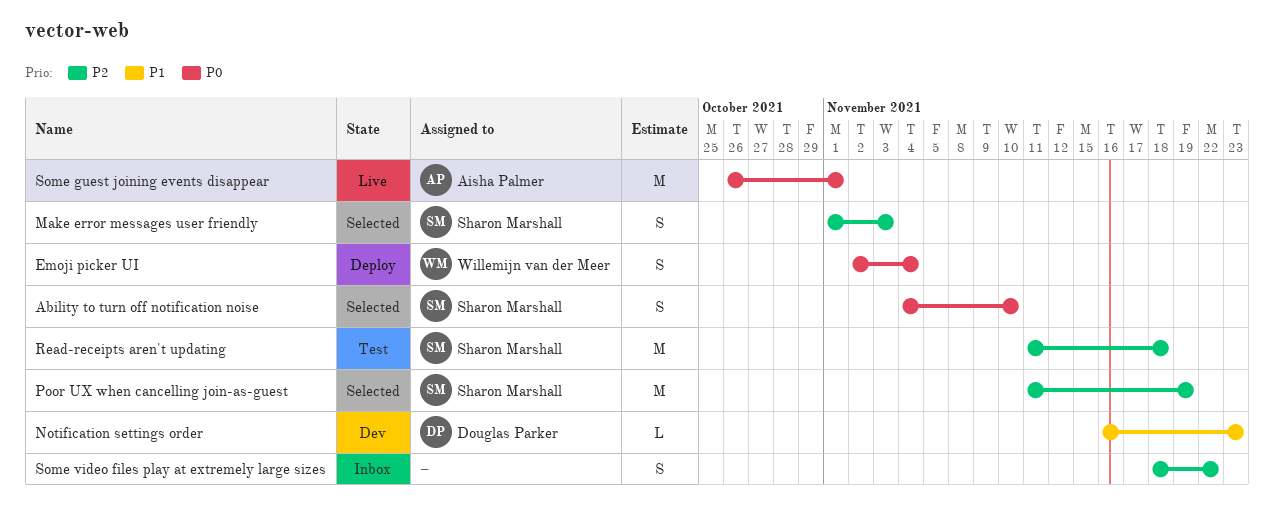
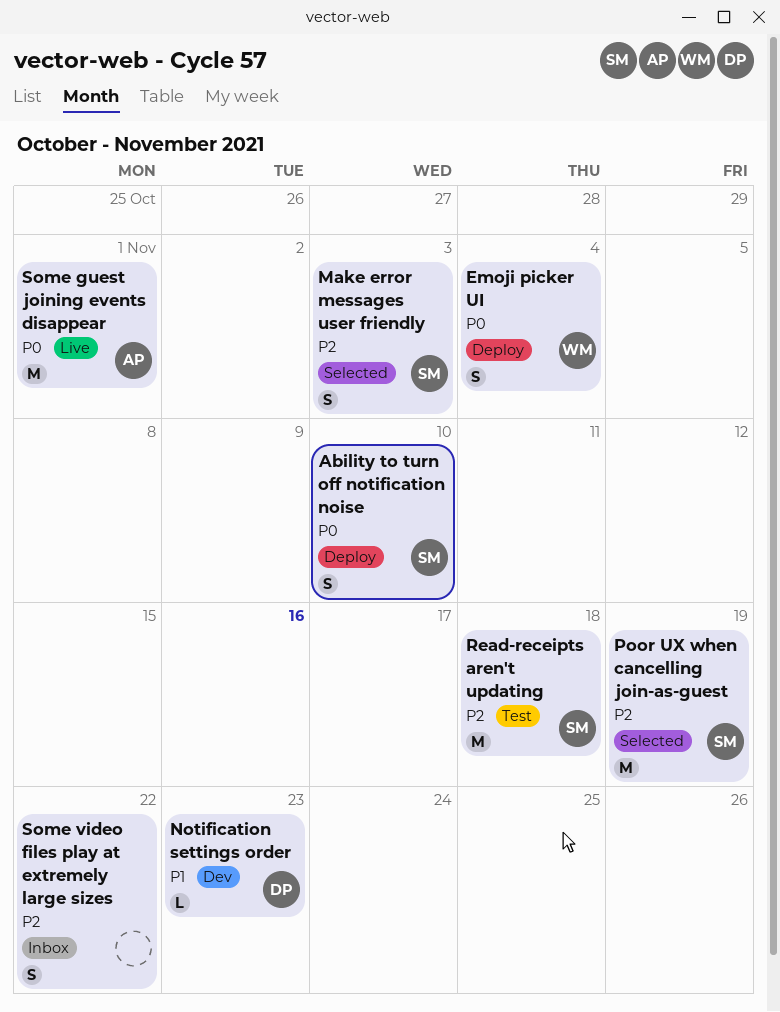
Ability to turn off notification noise, status: Selected -> Deploy

